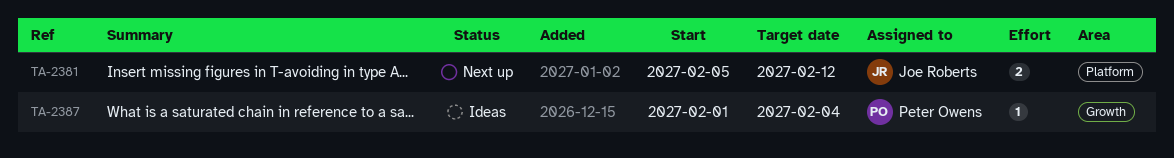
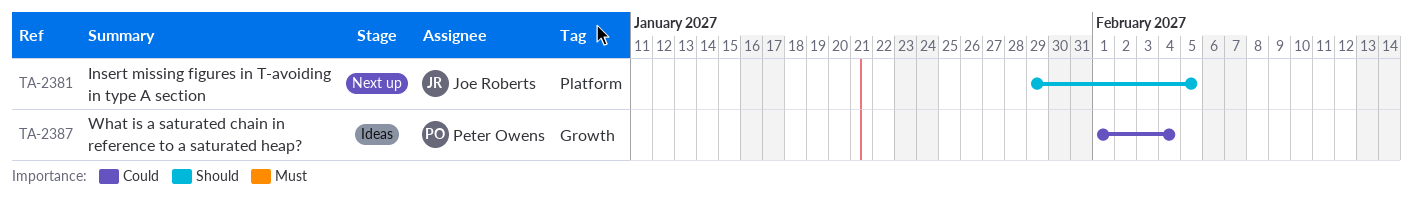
TA-2381, start: Feb 5 -> Jan 29
TA-2381, due: Feb 12 -> Feb 5

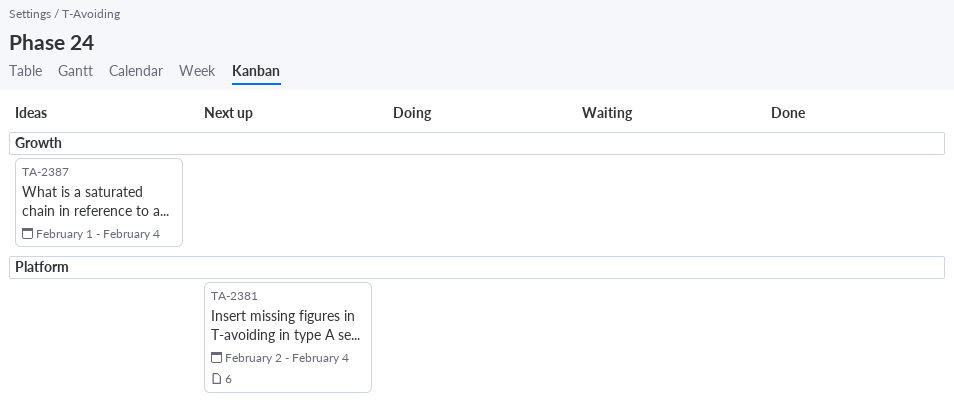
TA-2381, start: Jan 29 -> Feb 2
TA-2381, due: Feb 5 -> Feb 4

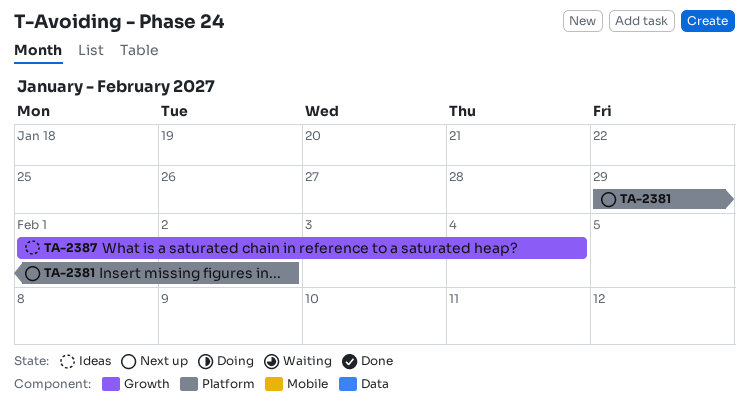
TA-2381, start: Feb 2 -> Jan 29
TA-2381, due: Feb 4 -> Feb 2

